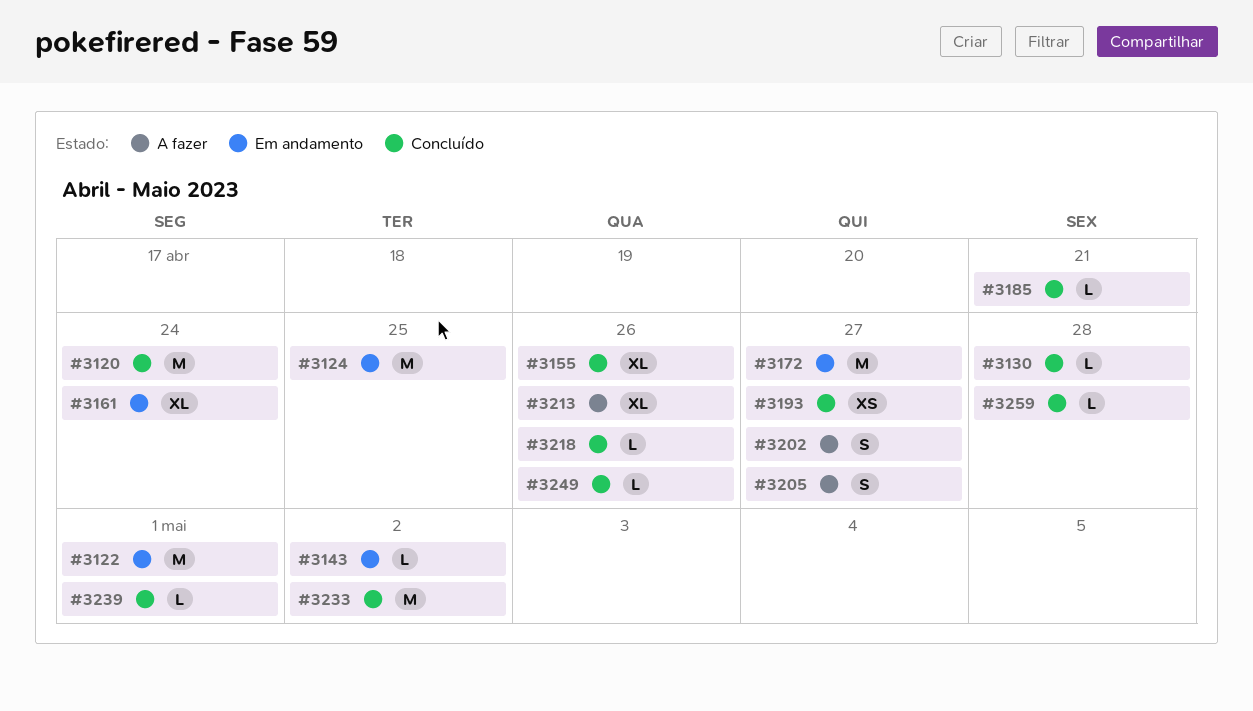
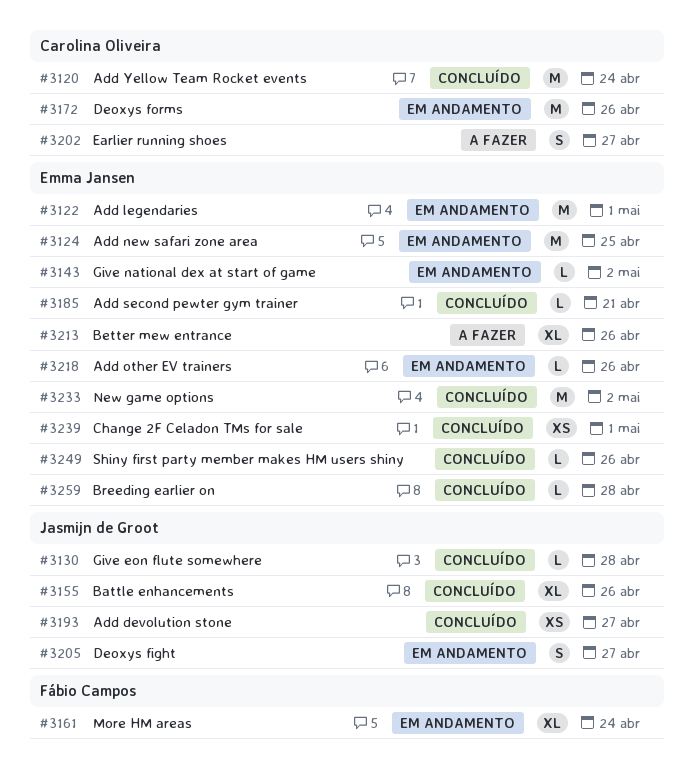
#3172, due: Apr 27 -> Apr 26
#3205, status: A fazer -> Em andamento
#3218, status: Concluído -> Em andamento
#3239, estimate: L -> XS

